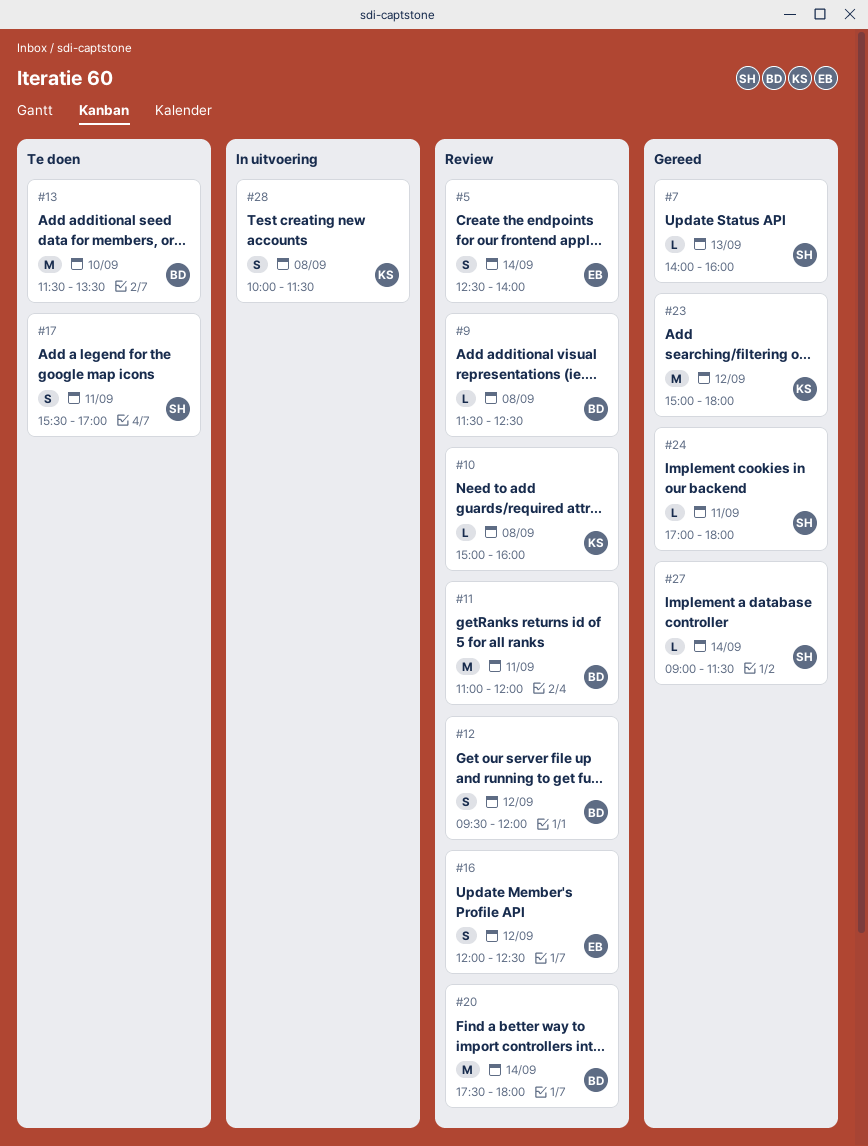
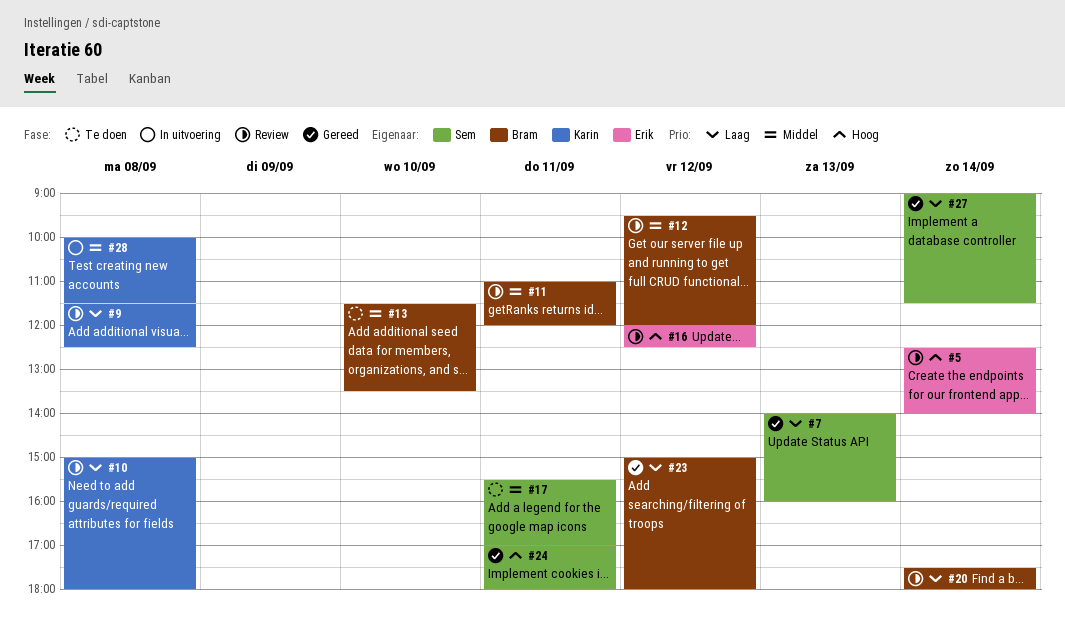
#9, owner: Bram -> Karin
#10, ends: 16:00 -> 18:00
#23, owner: Karin -> Bram

